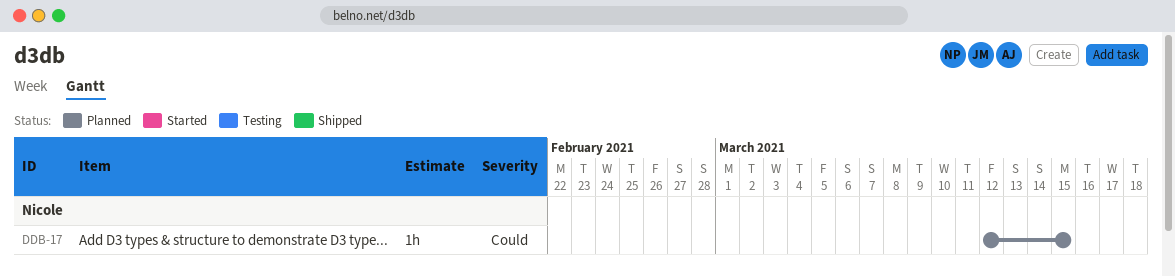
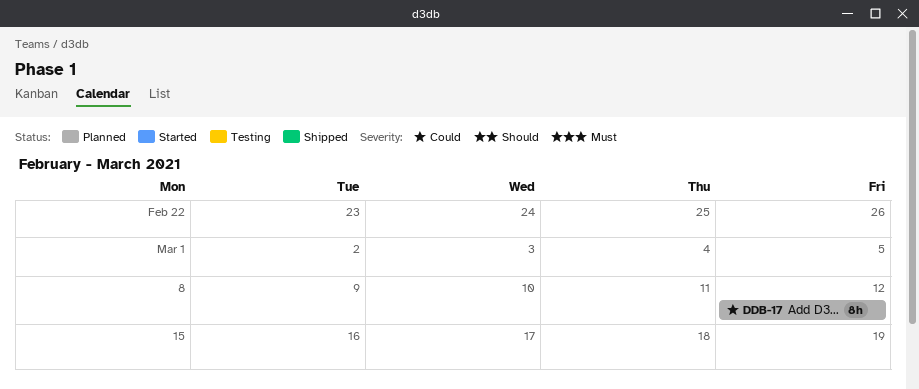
DDB-17, estimate: 1h -> 8h
DDB-17, due: Mar 15 -> Mar 12

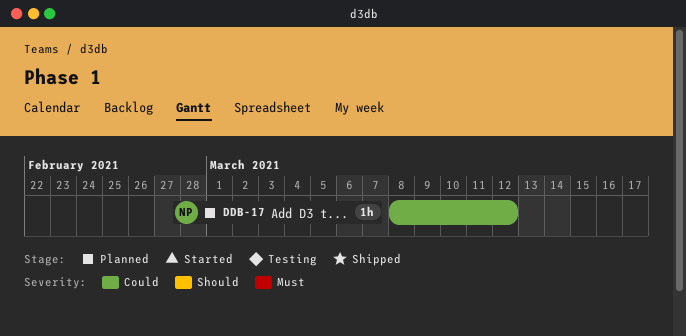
DDB-17, estimate: 8h -> 1h
DDB-17, start: Mar 12 -> Mar 8

